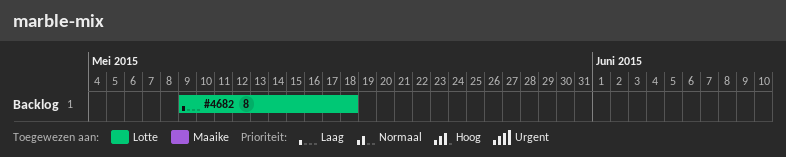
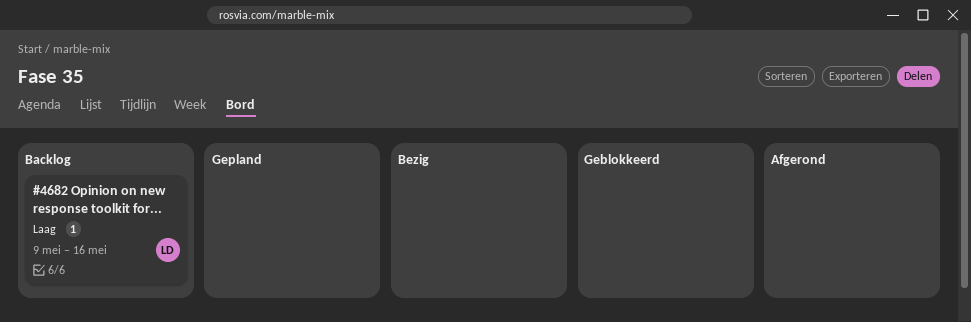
#4682, estimate: 8 -> 1
#4682, due: May 18 -> May 16

